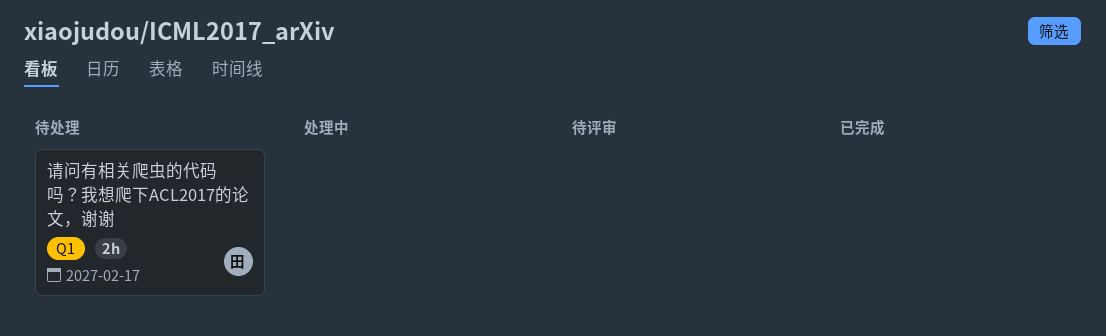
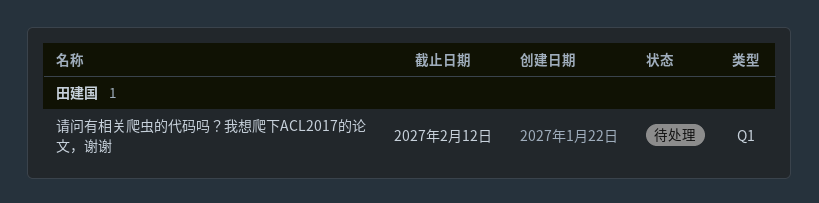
请问有相关爬虫的代码吗？我想爬下ACL2017的论文，谢谢, due: Feb 17 -> Feb 12

